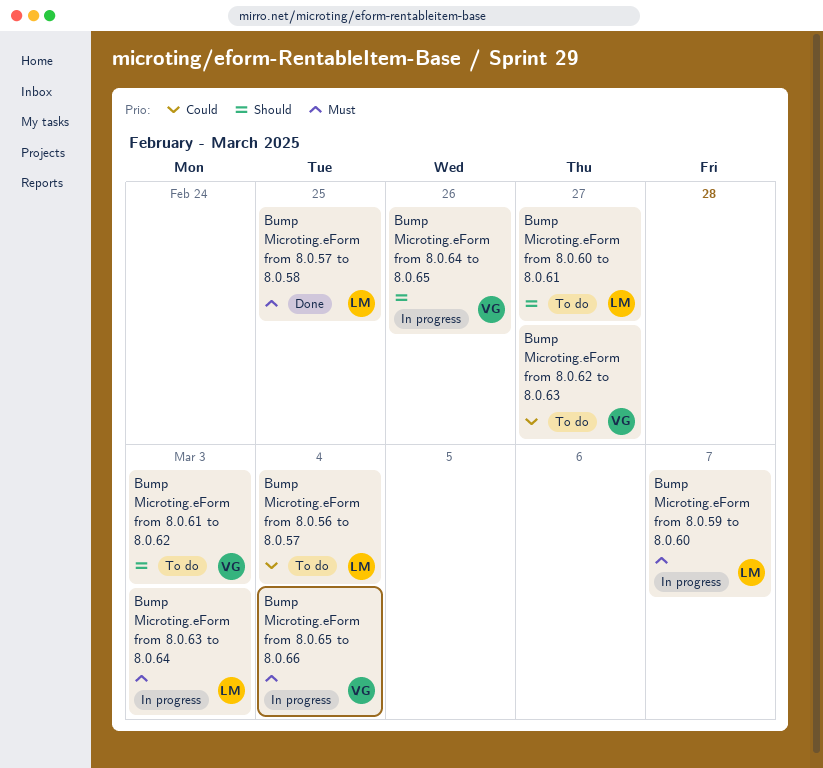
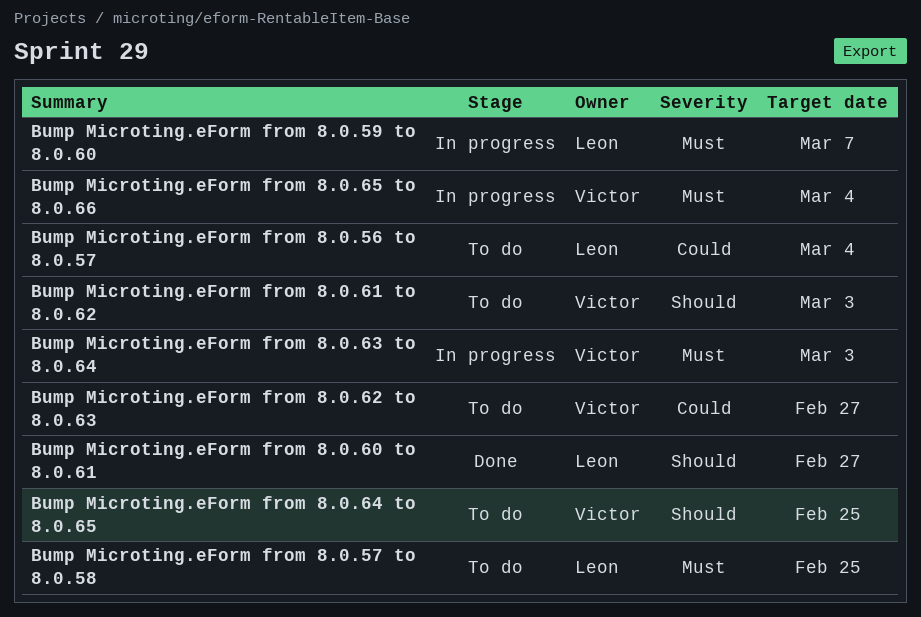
Bump Microting.eForm from 8.0.57 to 8.0.58, status: Done -> To do
Bump Microting.eForm from 8.0.60 to 8.0.61, status: To do -> Done
Bump Microting.eForm from 8.0.63 to 8.0.64, owner: Leon -> Victor
Bump Microting.eForm from 8.0.64 to 8.0.65, status: In progress -> To do
Bump Microting.eForm from 8.0.64 to 8.0.65, due: Feb 26 -> Feb 25

